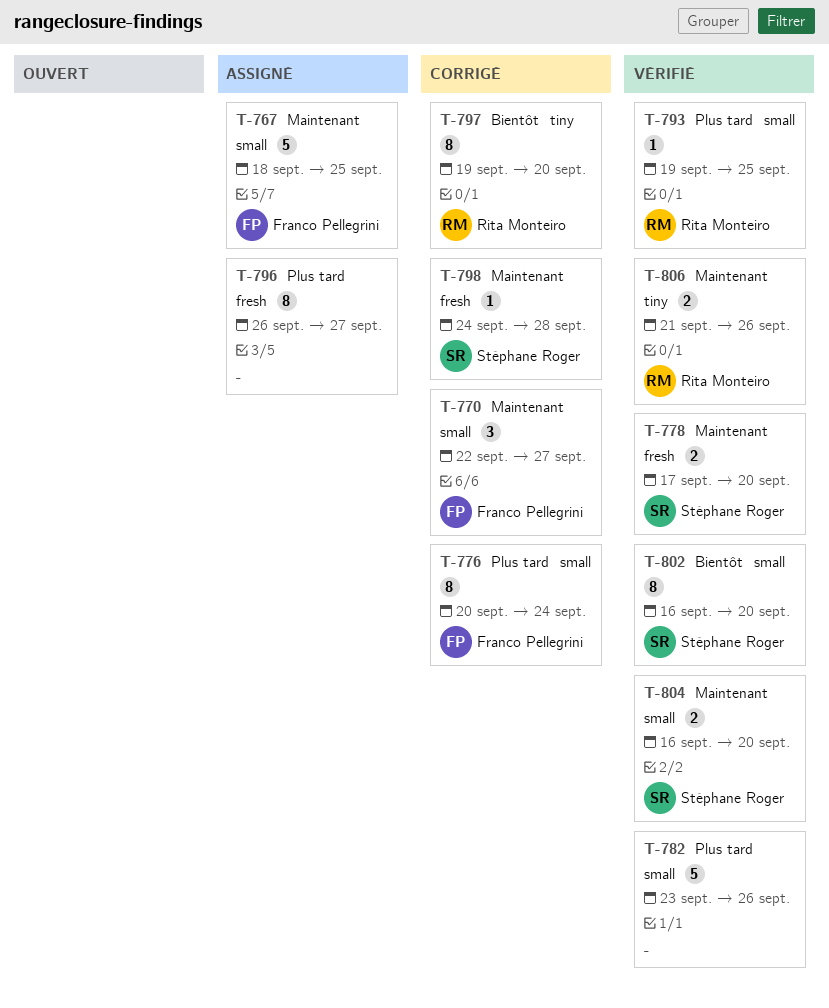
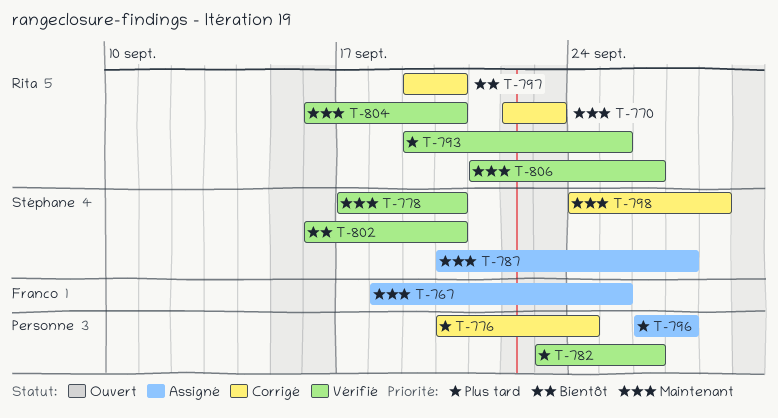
T-770, owner: Franco Pellegrini -> Rita Monteiro
T-770, due: Sep 27 -> Sep 23
T-776, owner: Franco Pellegrini -> none
T-787: none -> present
T-804, owner: Stéphane Roger -> Rita Monteiro

